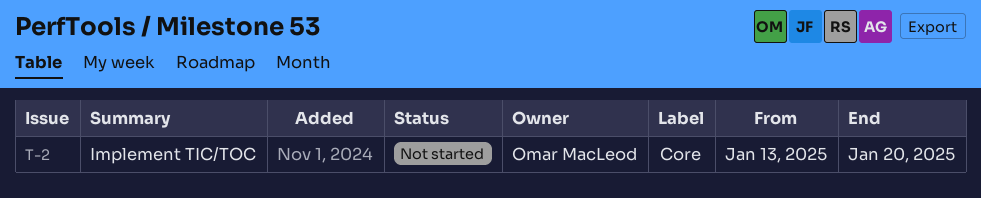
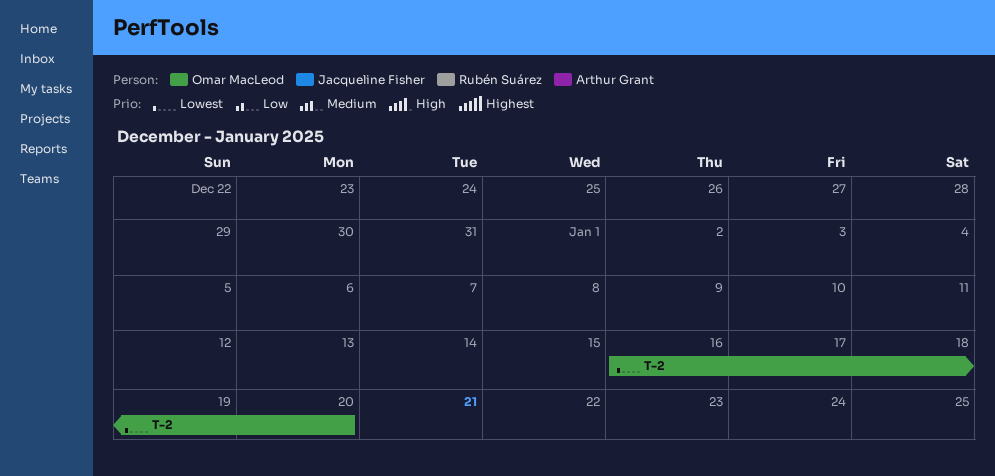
T-2, start: Jan 13 -> Jan 16

